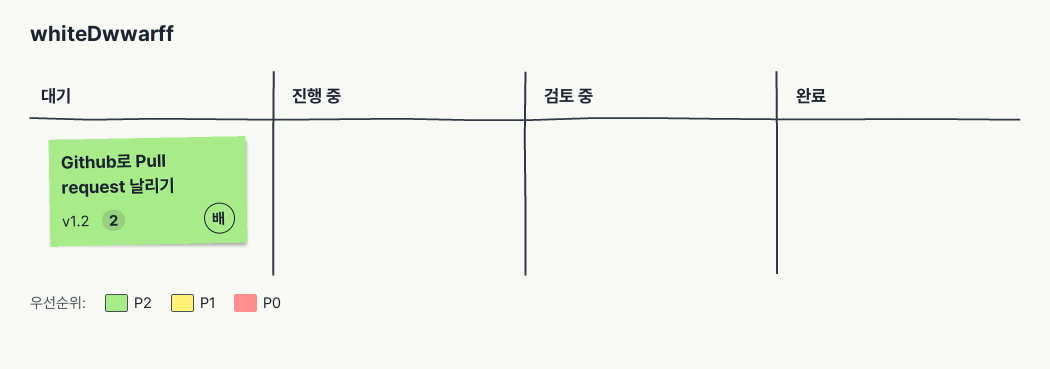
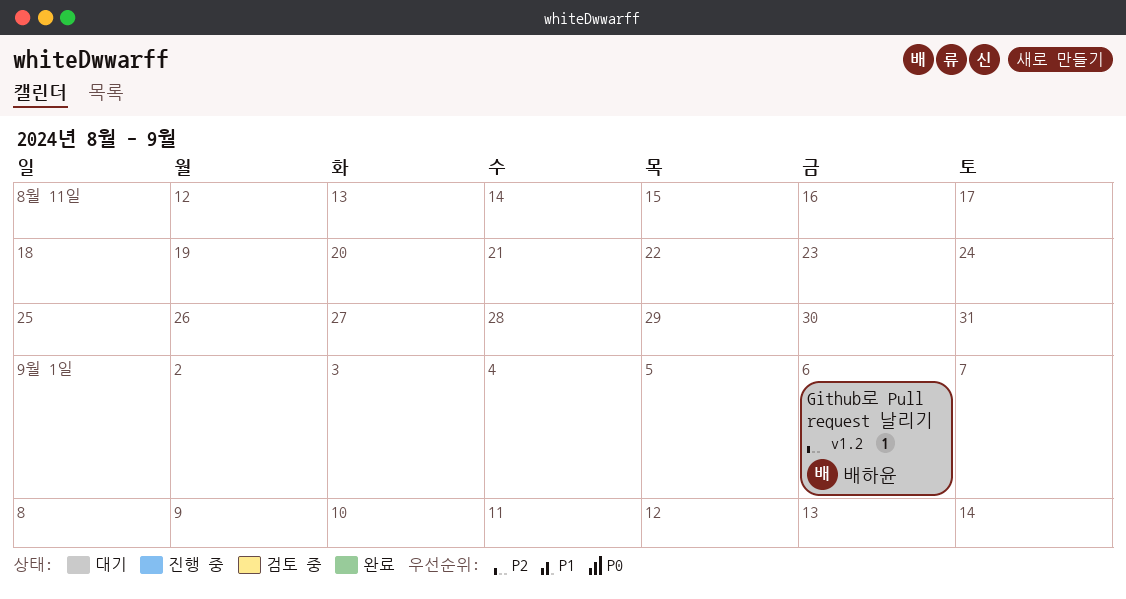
Github로 Pull request 날리기, estimate: 2 -> 1

